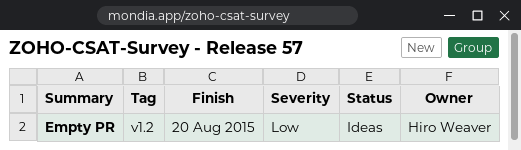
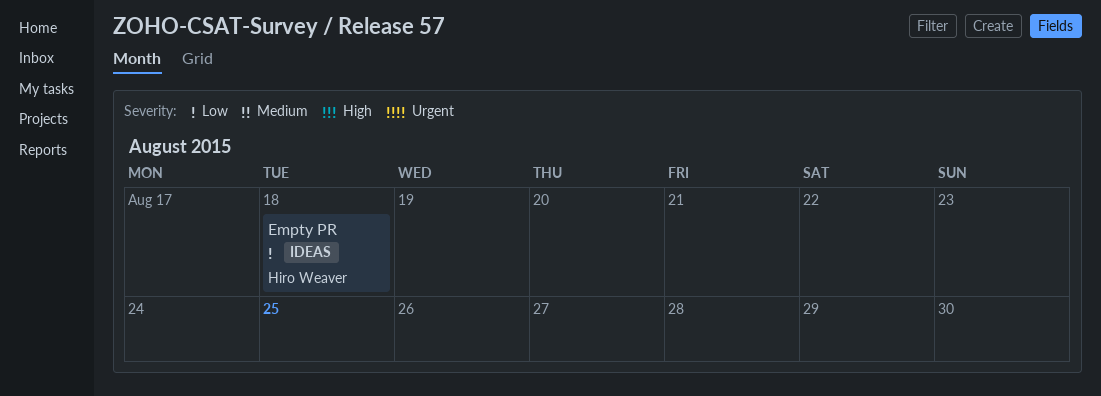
Empty PR, due: Aug 20 -> Aug 18

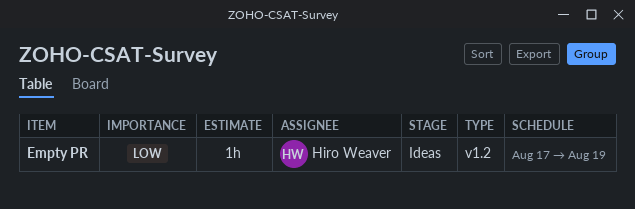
Empty PR, due: Aug 18 -> Aug 19

